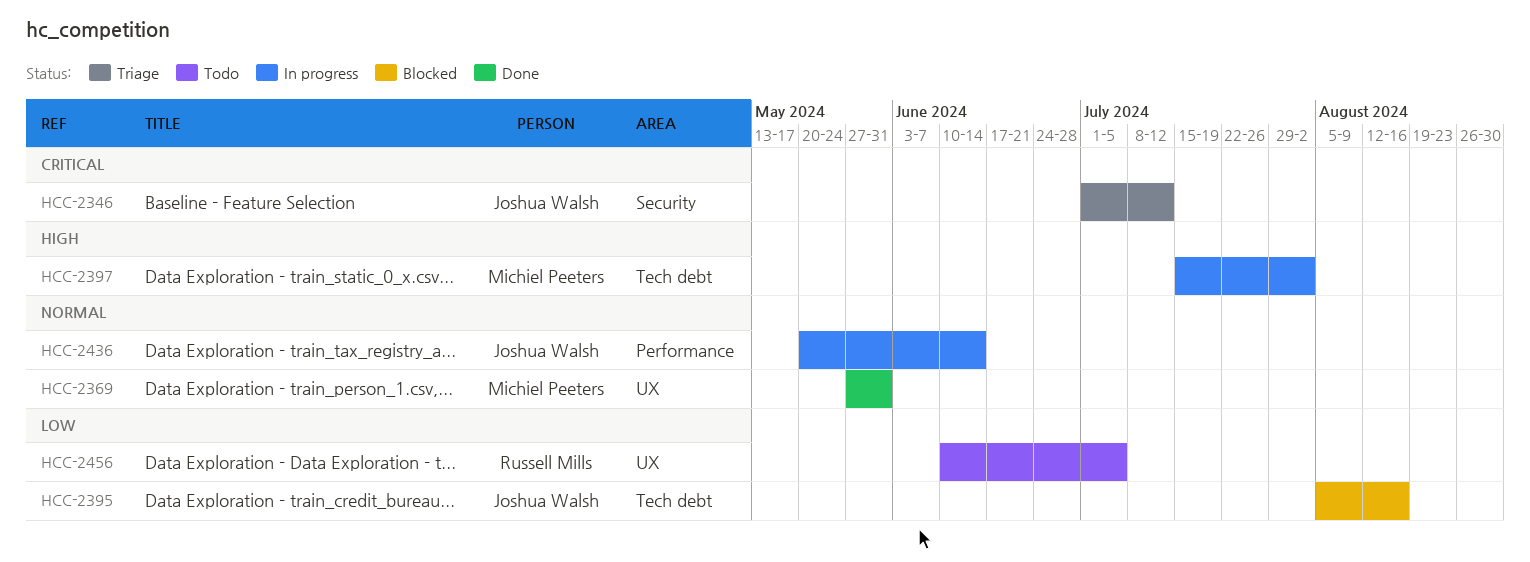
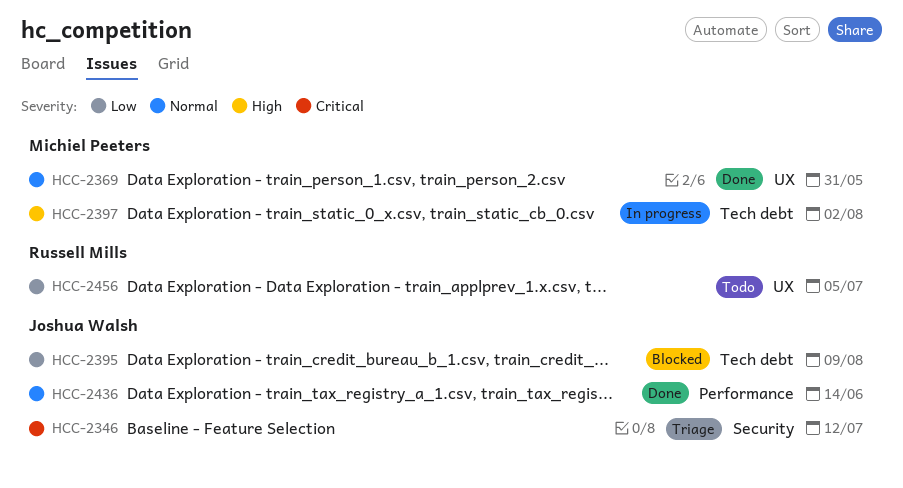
HCC-2395, due: Aug 16 -> Aug 9
HCC-2436, status: In progress -> Done

